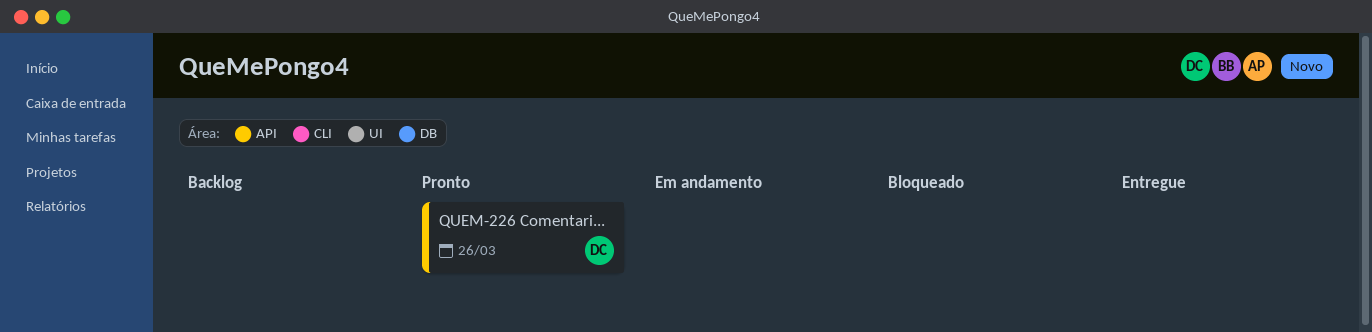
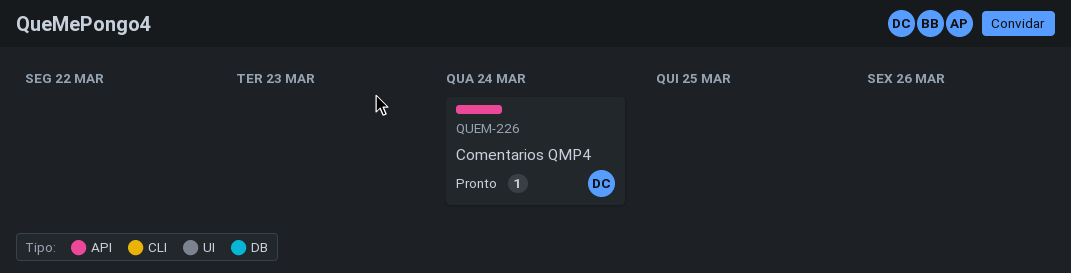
QUEM-226, due: Mar 26 -> Mar 24

